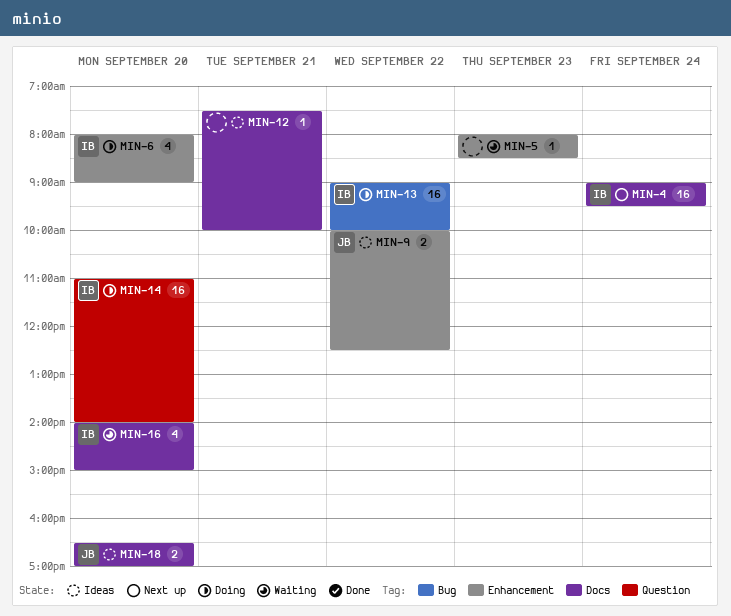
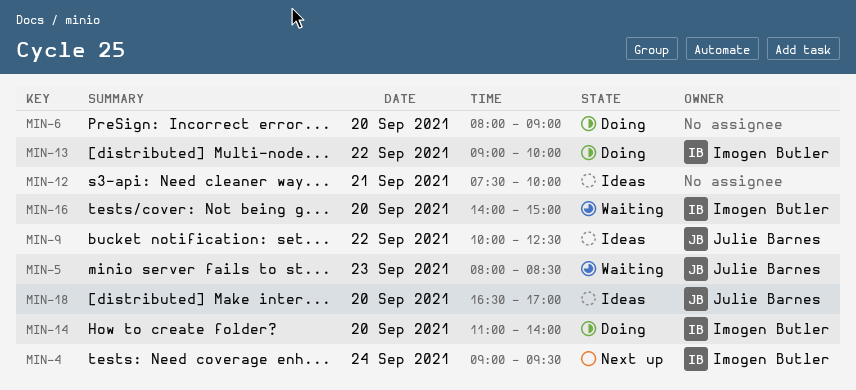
MIN-5, owner: none -> Julie Barnes
MIN-6, owner: Imogen Butler -> none

